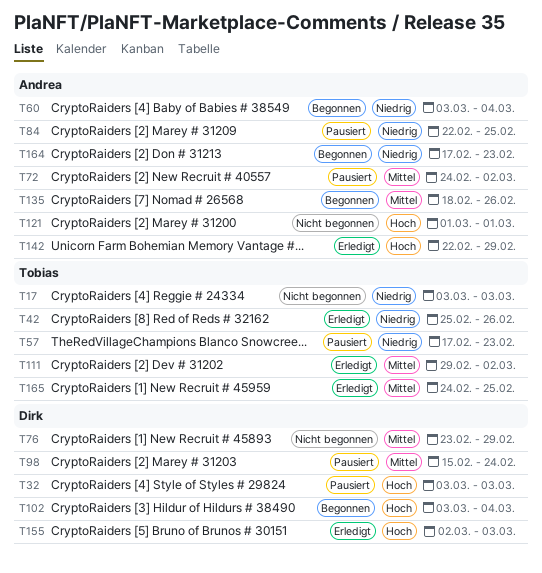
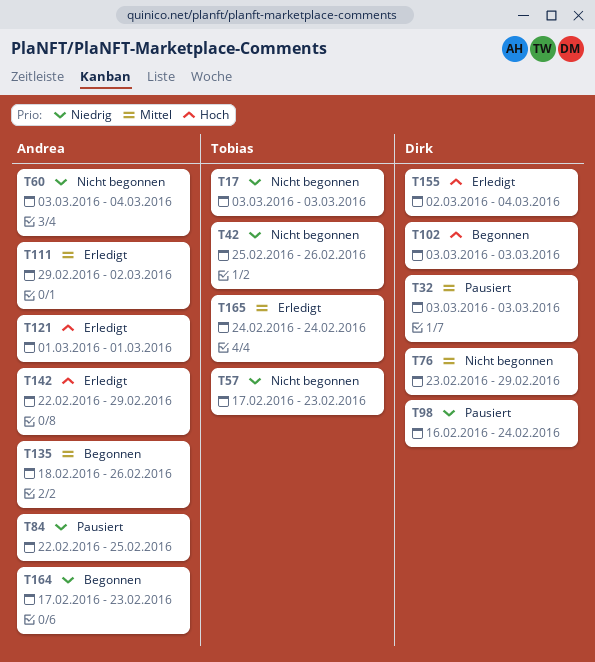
T32, priority: Hoch -> Mittel
T42, status: Erledigt -> Nicht begonnen
T57, status: Pausiert -> Nicht begonnen
T60, status: Begonnen -> Nicht begonnen
T72: present -> none
T98, priority: Mittel -> Niedrig
T98, start: Feb 15 -> Feb 16
T102, due: Mar 4 -> Mar 3
T111, owner: Tobias -> Andrea
T121, status: Nicht begonnen -> Erledigt
T155, due: Mar 3 -> Mar 4
T165, due: Feb 25 -> Feb 24

